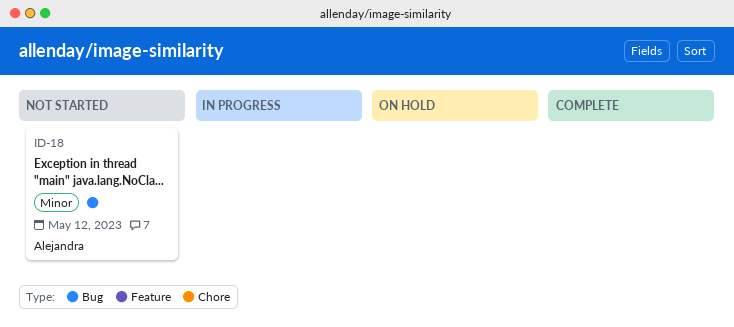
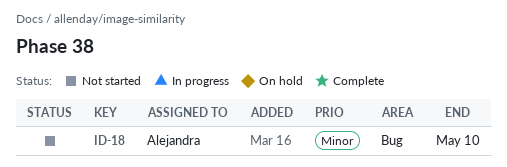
ID-18, due: May 12 -> May 10

